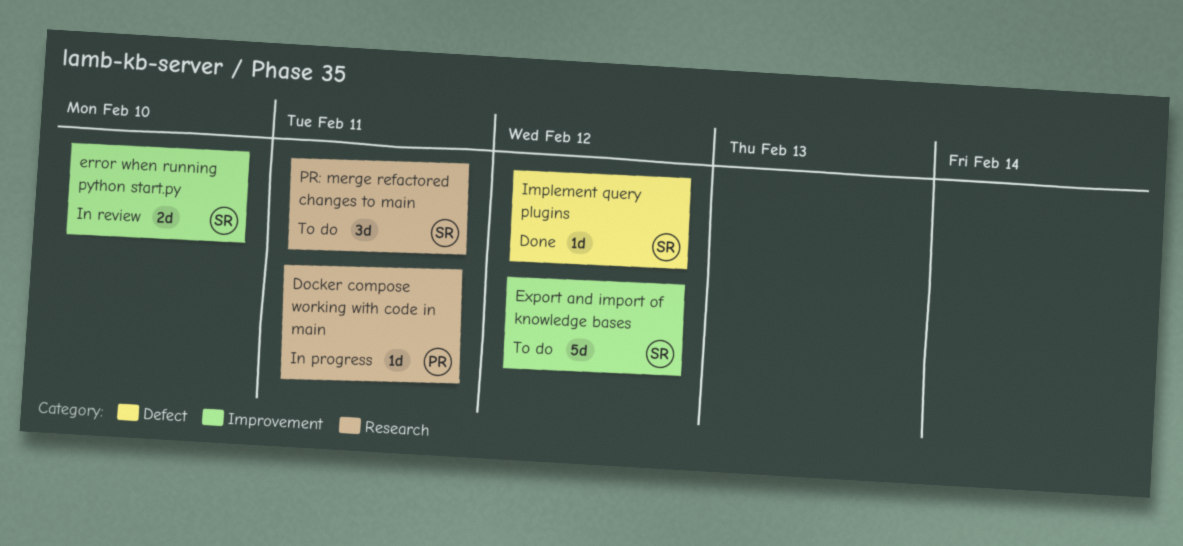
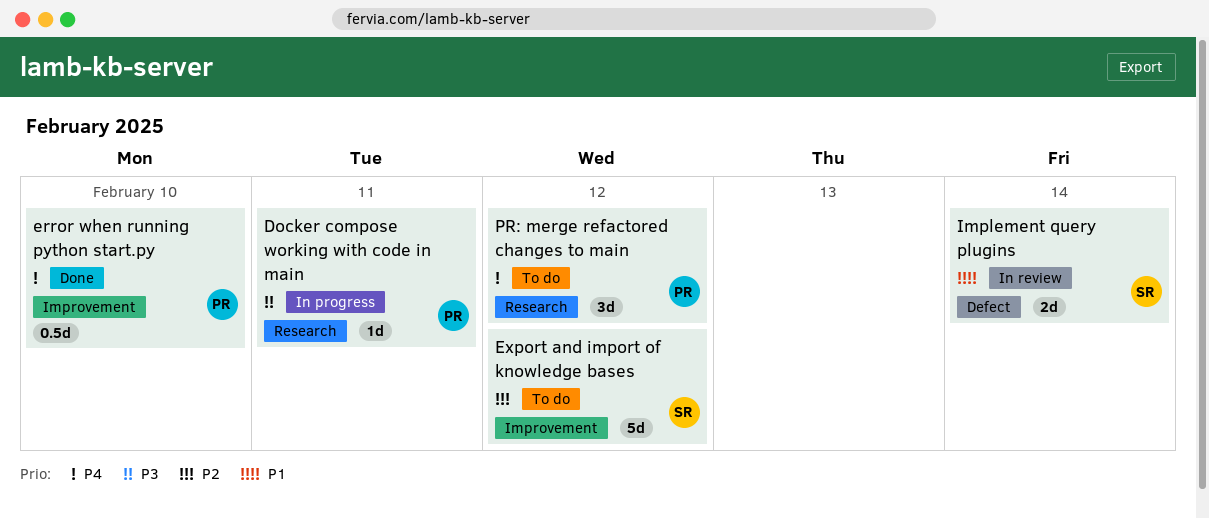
error when running python start.py, status: In review -> Done
error when running python start.py, owner: SR -> PR
error when running python start.py, estimate: 2d -> 0.5d
Implement query plugins, status: Done -> In review
Implement query plugins, estimate: 1d -> 2d
Implement query plugins, due: Feb 12 -> Feb 14
PR: merge refactored changes to main, owner: SR -> PR
PR: merge refactored changes to main, due: Feb 11 -> Feb 12

